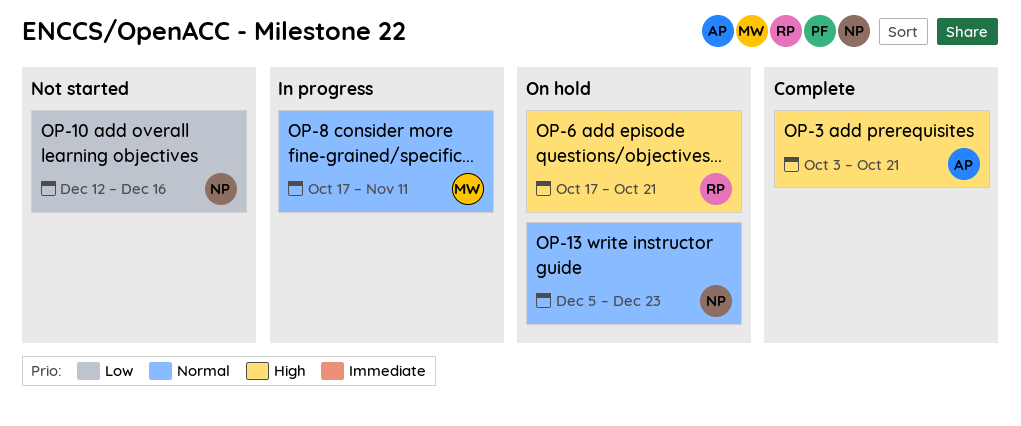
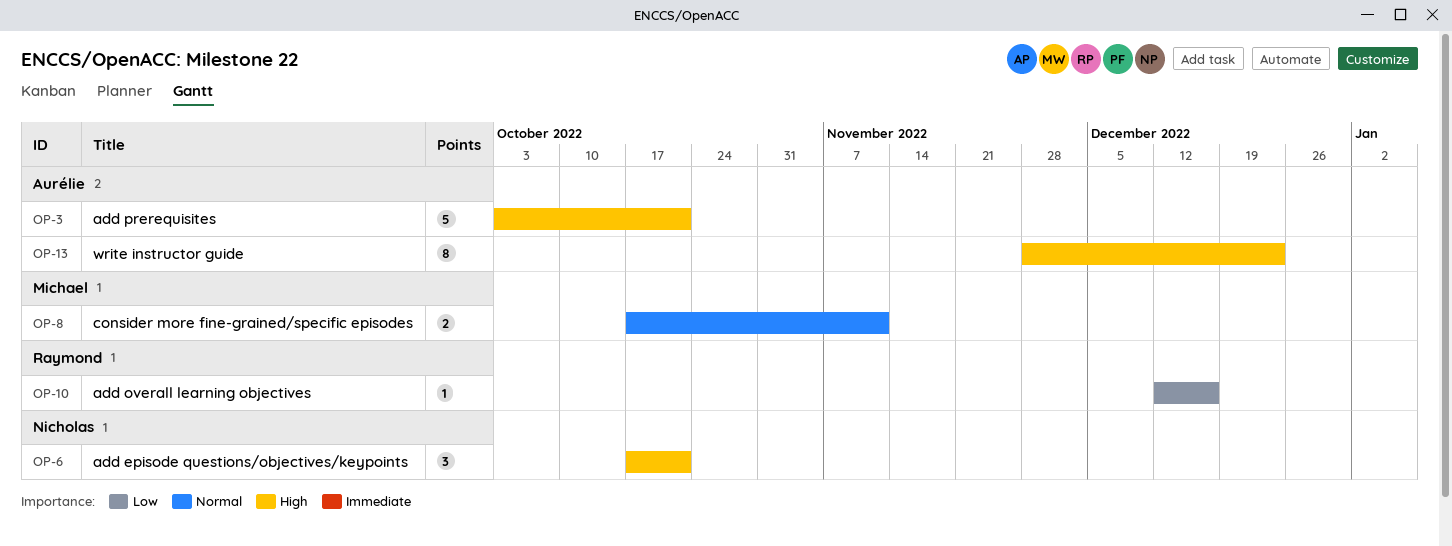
OP-6, owner: Raymond -> Nicholas
OP-10, owner: Nicholas -> Raymond
OP-13, owner: Nicholas -> Aurélie
OP-13, priority: Normal -> High
OP-13, start: Dec 5 -> Nov 28

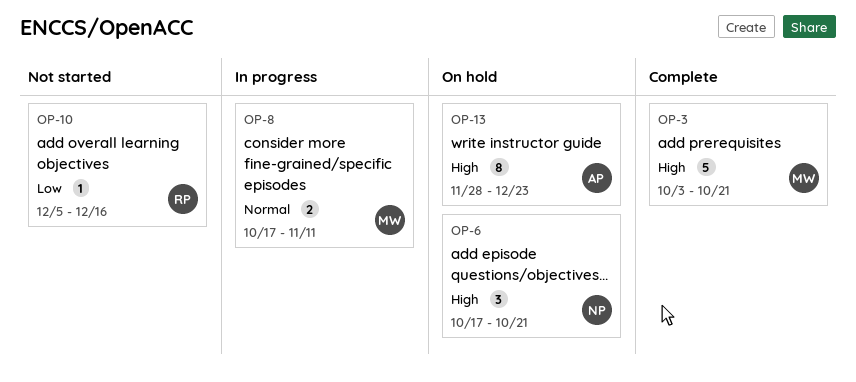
OP-3, owner: Aurélie -> Michael
OP-10, start: Dec 12 -> Dec 5

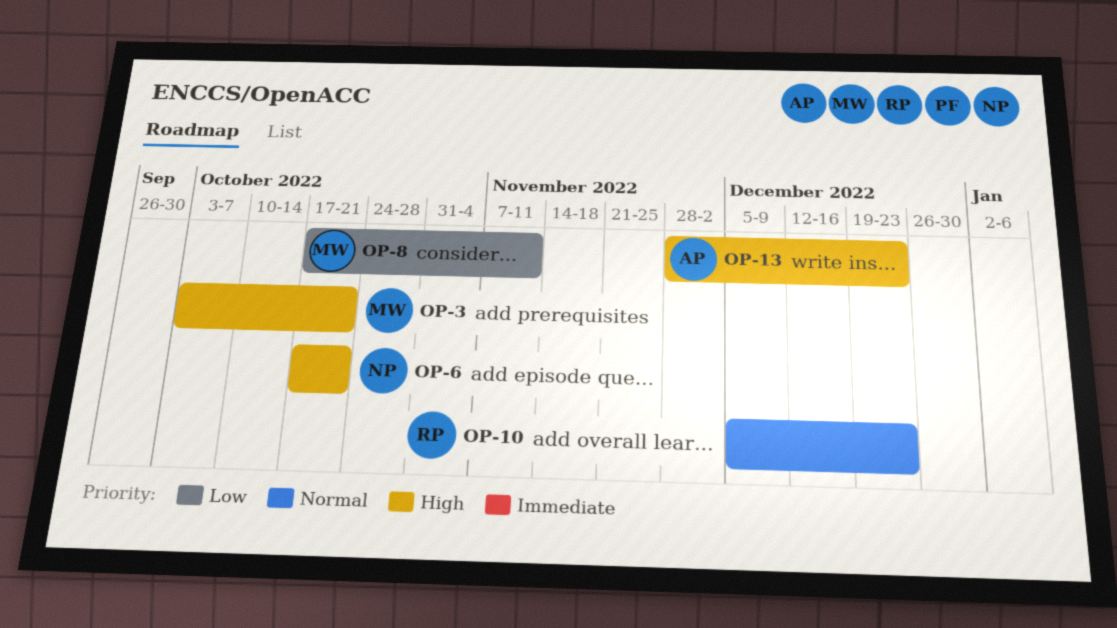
OP-8, priority: Normal -> Low
OP-10, priority: Low -> Normal
OP-10, due: Dec 16 -> Dec 23

